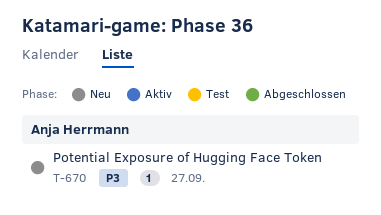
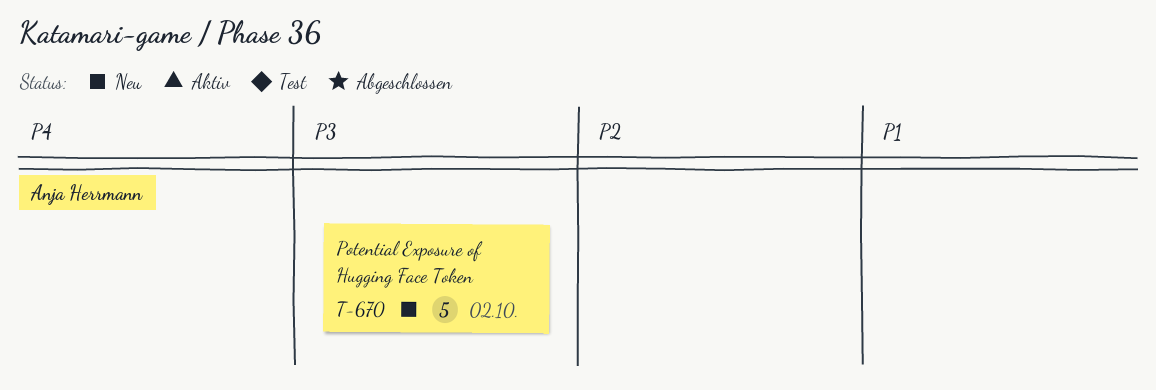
T-670, estimate: 1 -> 5
T-670, due: Sep 27 -> Oct 2

